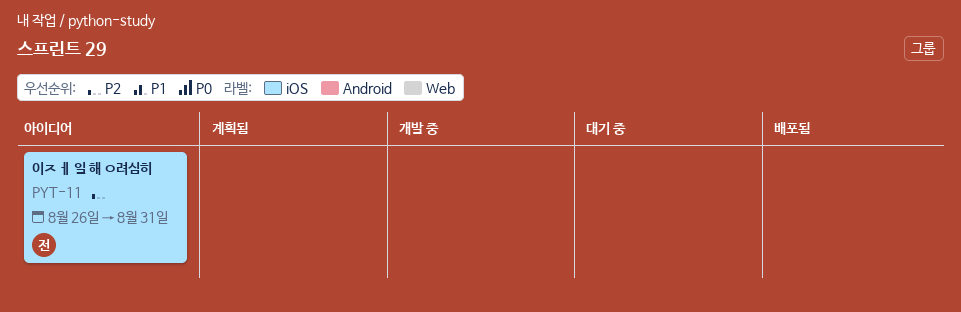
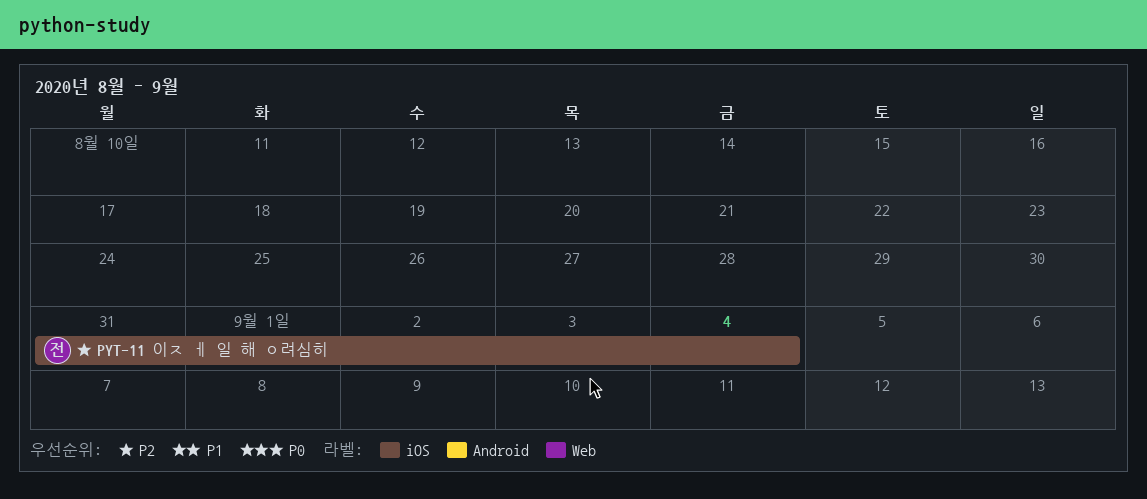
PYT-11, start: Aug 26 -> Aug 31
PYT-11, due: Aug 31 -> Sep 4

